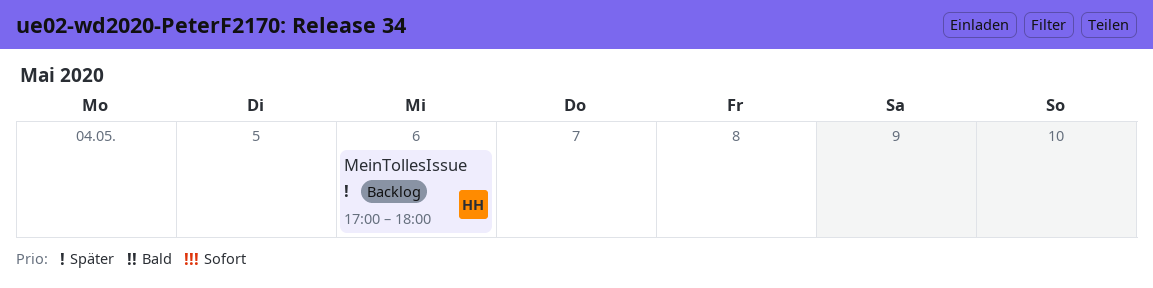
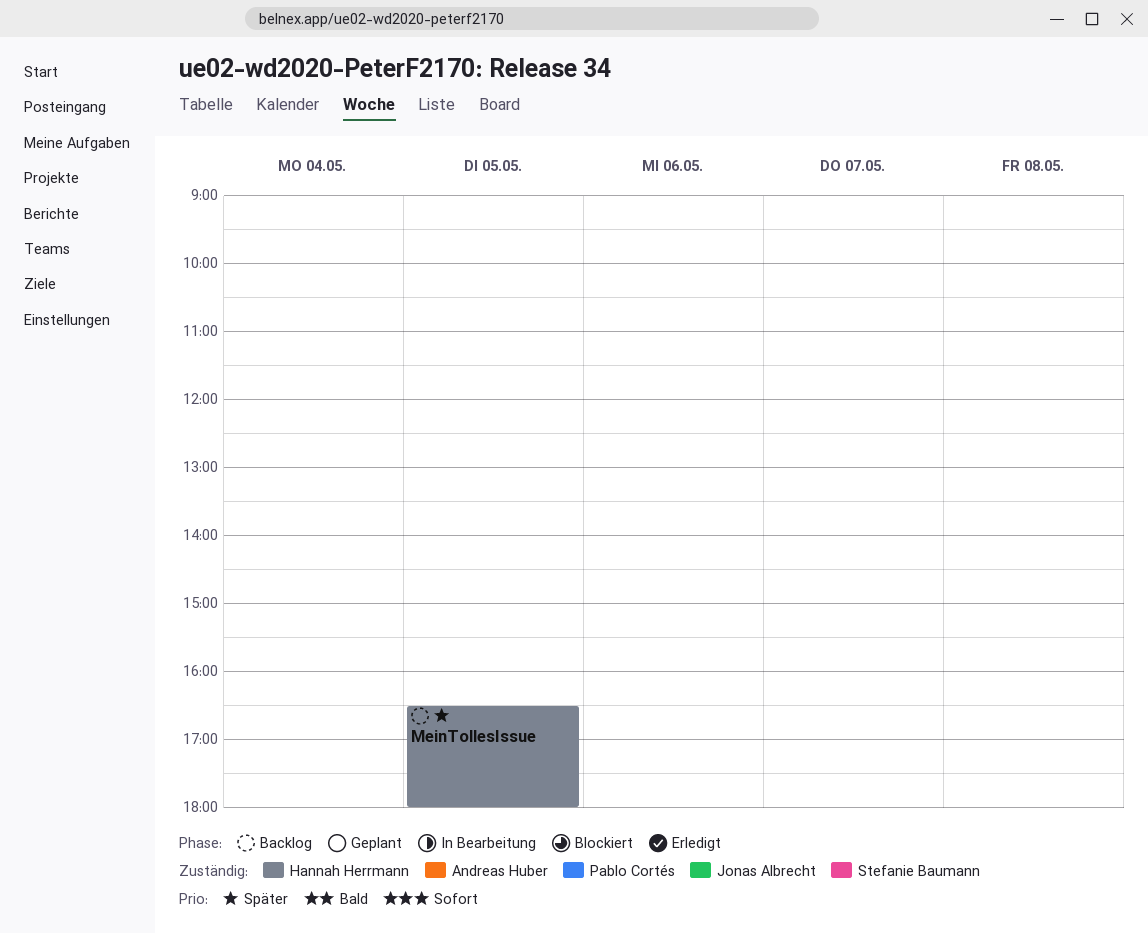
MeinTollesIssue, day: May 6 -> May 5
MeinTollesIssue, begins: 17:00 -> 16:30

